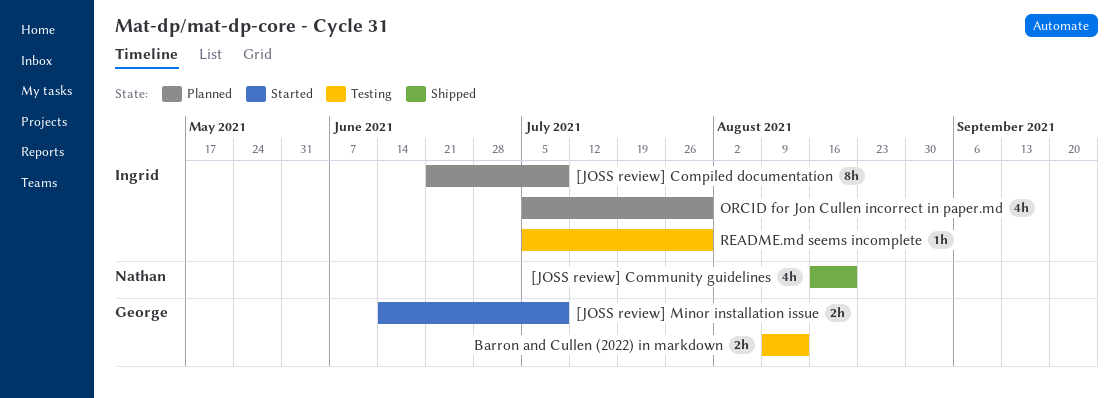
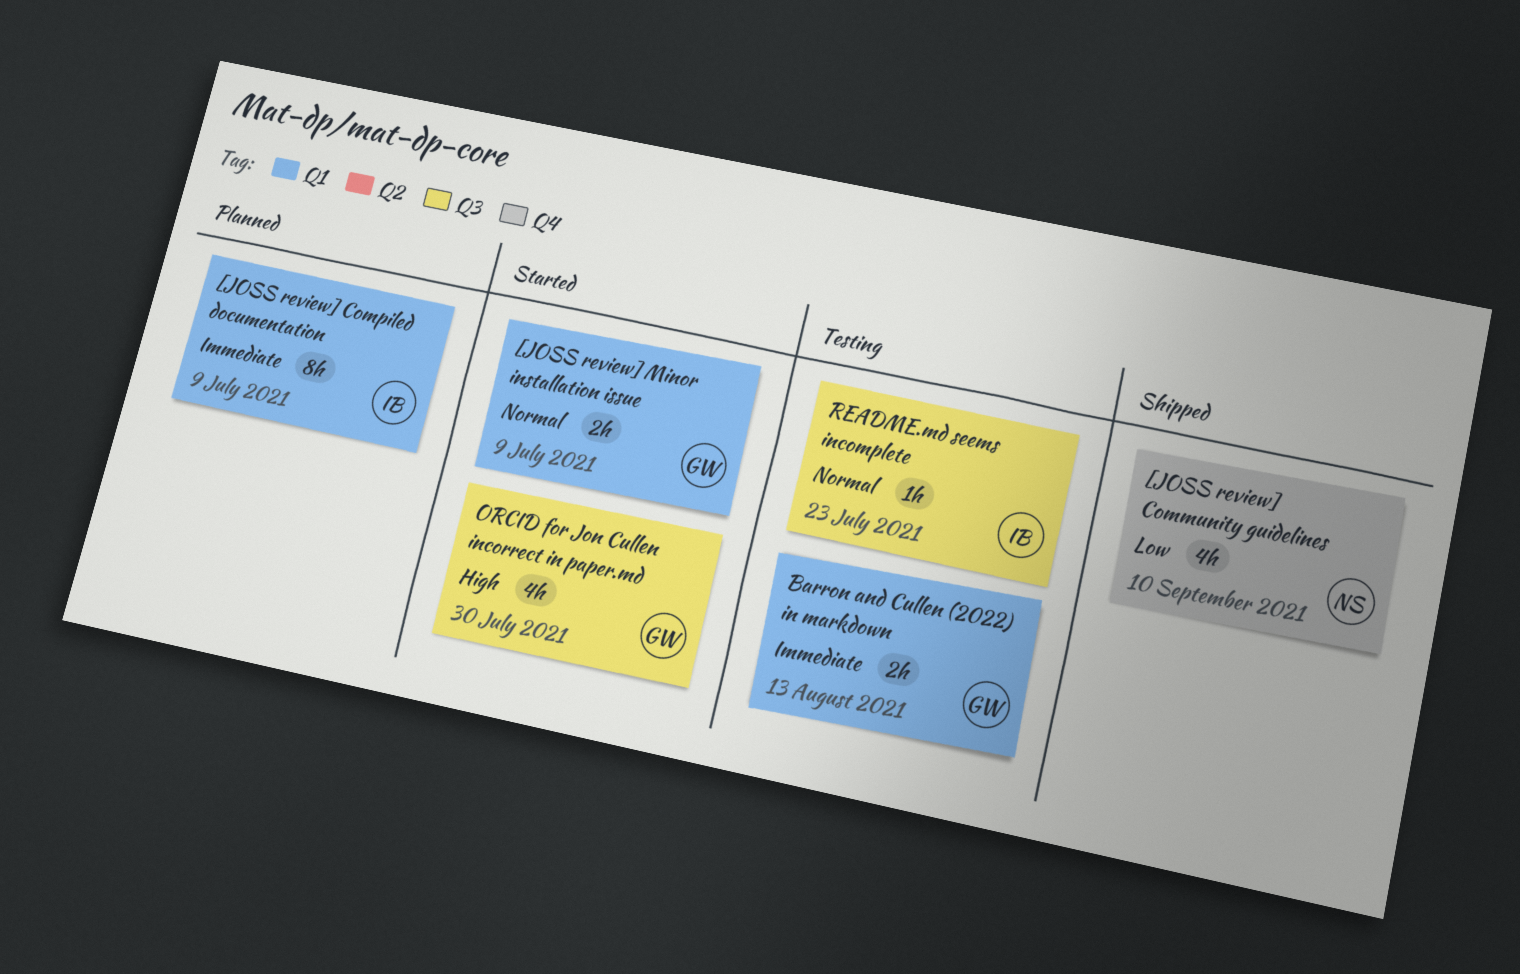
[JOSS review] Community guidelines, due: Aug 20 -> Sep 10
ORCID for Jon Cullen incorrect in paper.md, status: Planned -> Started
ORCID for Jon Cullen incorrect in paper.md, owner: Ingrid -> George
README.md seems incomplete, due: Jul 30 -> Jul 23

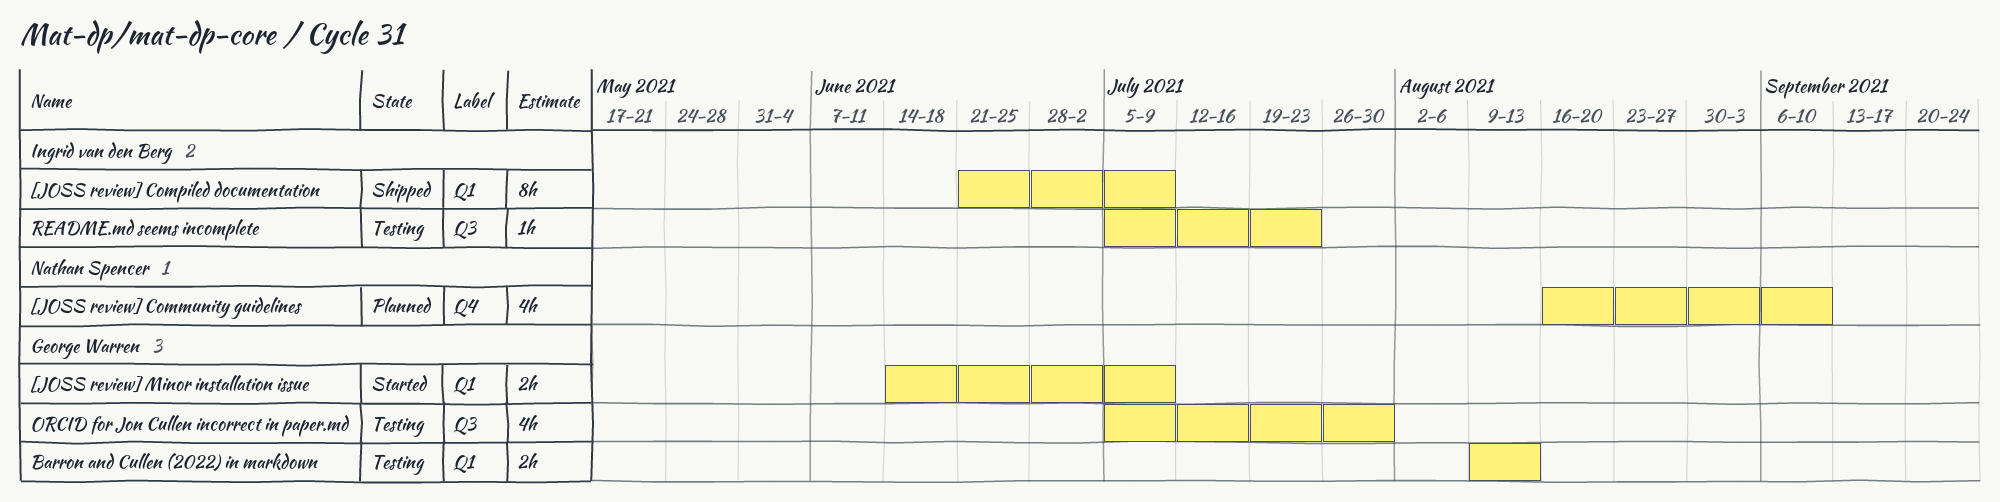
[JOSS review] Community guidelines, status: Shipped -> Planned
[JOSS review] Compiled documentation, status: Planned -> Shipped
ORCID for Jon Cullen incorrect in paper.md, status: Started -> Testing

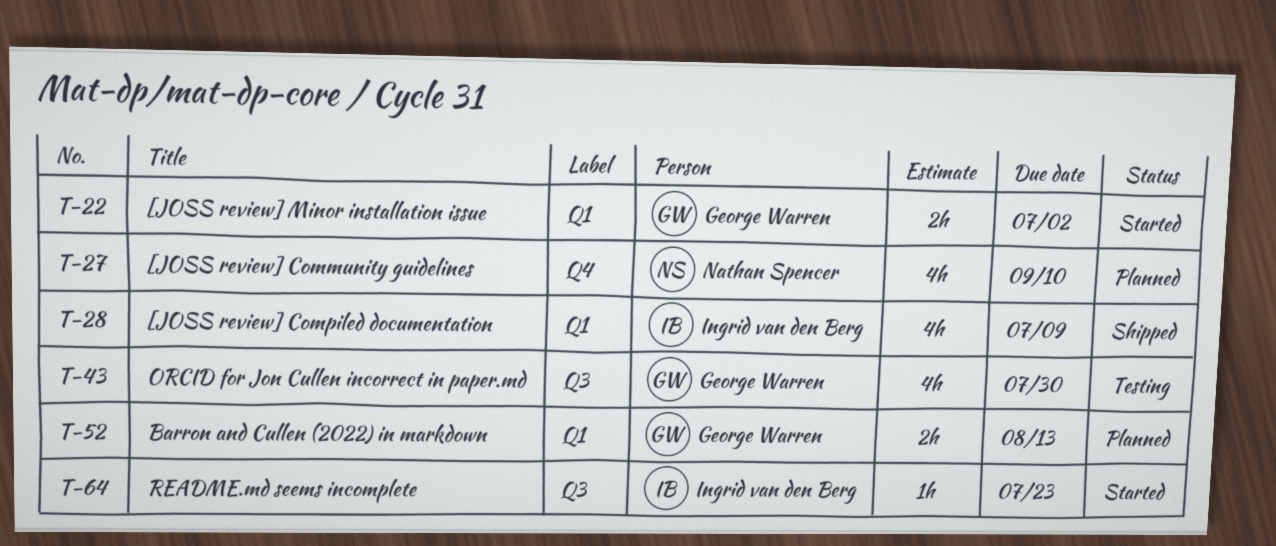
[JOSS review] Compiled documentation, estimate: 8h -> 4h
[JOSS review] Minor installation issue, due: Jul 9 -> Jul 2
Barron and Cullen (2022) in markdown, status: Testing -> Planned
README.md seems incomplete, status: Testing -> Started

